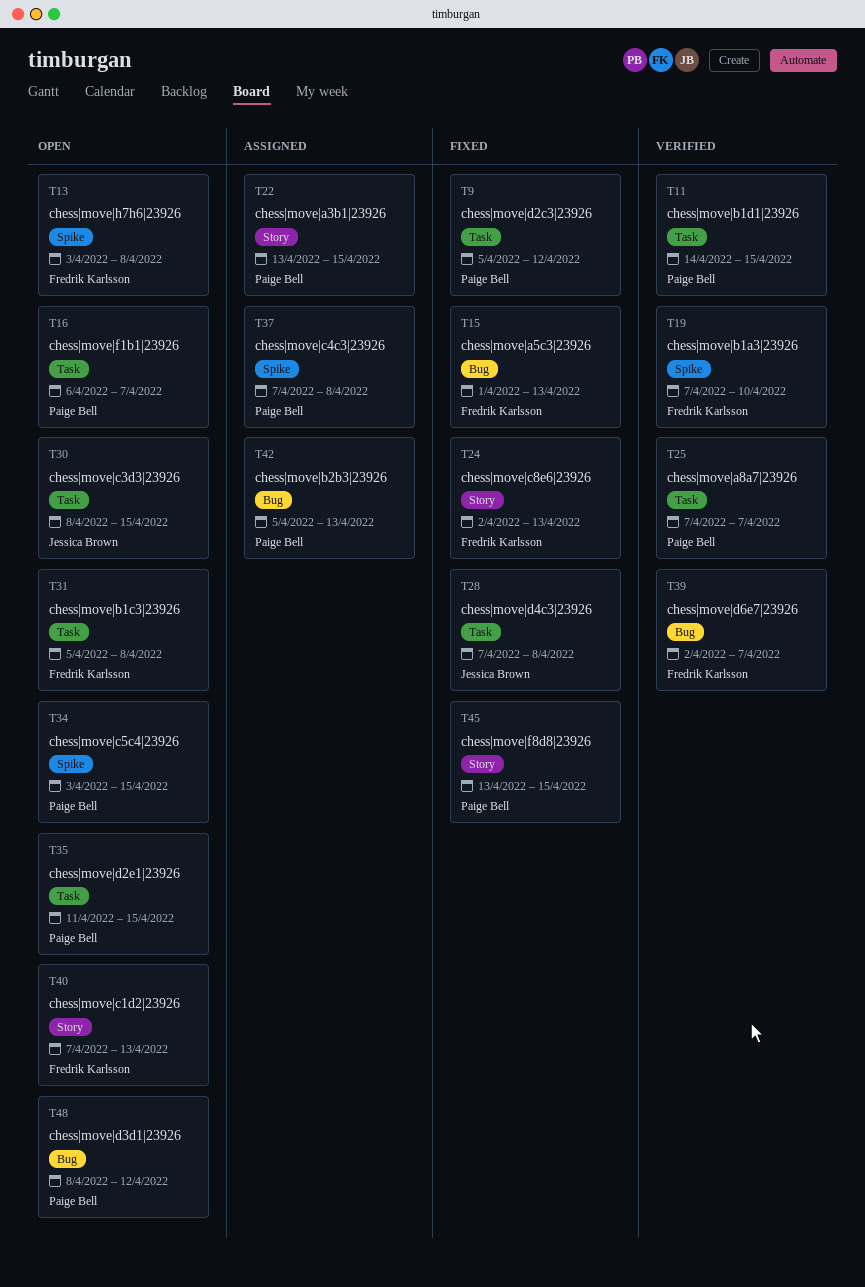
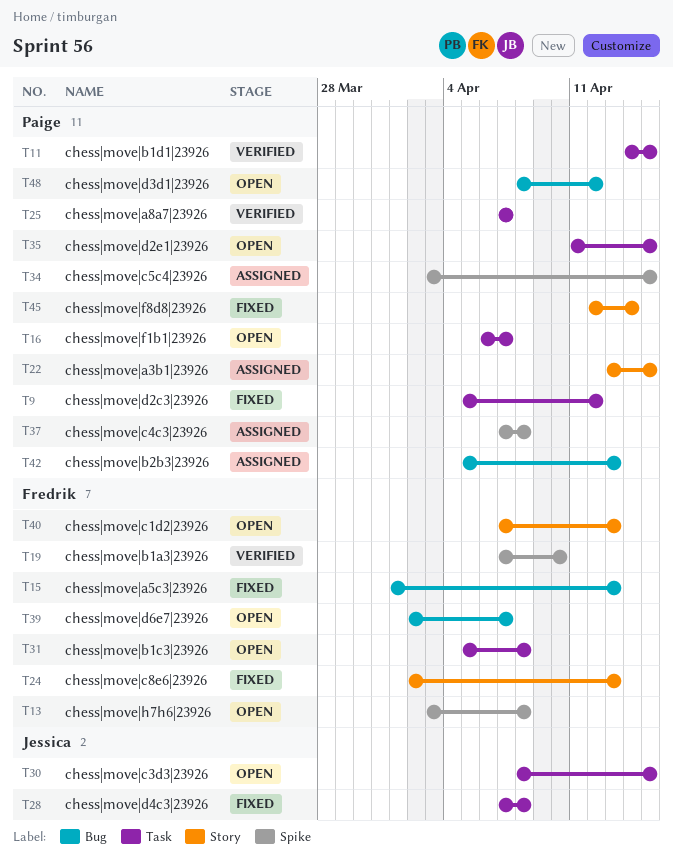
T34, status: Open -> Assigned
T39, status: Verified -> Open
T45, start: Apr 13 -> Apr 12
T45, due: Apr 15 -> Apr 14

